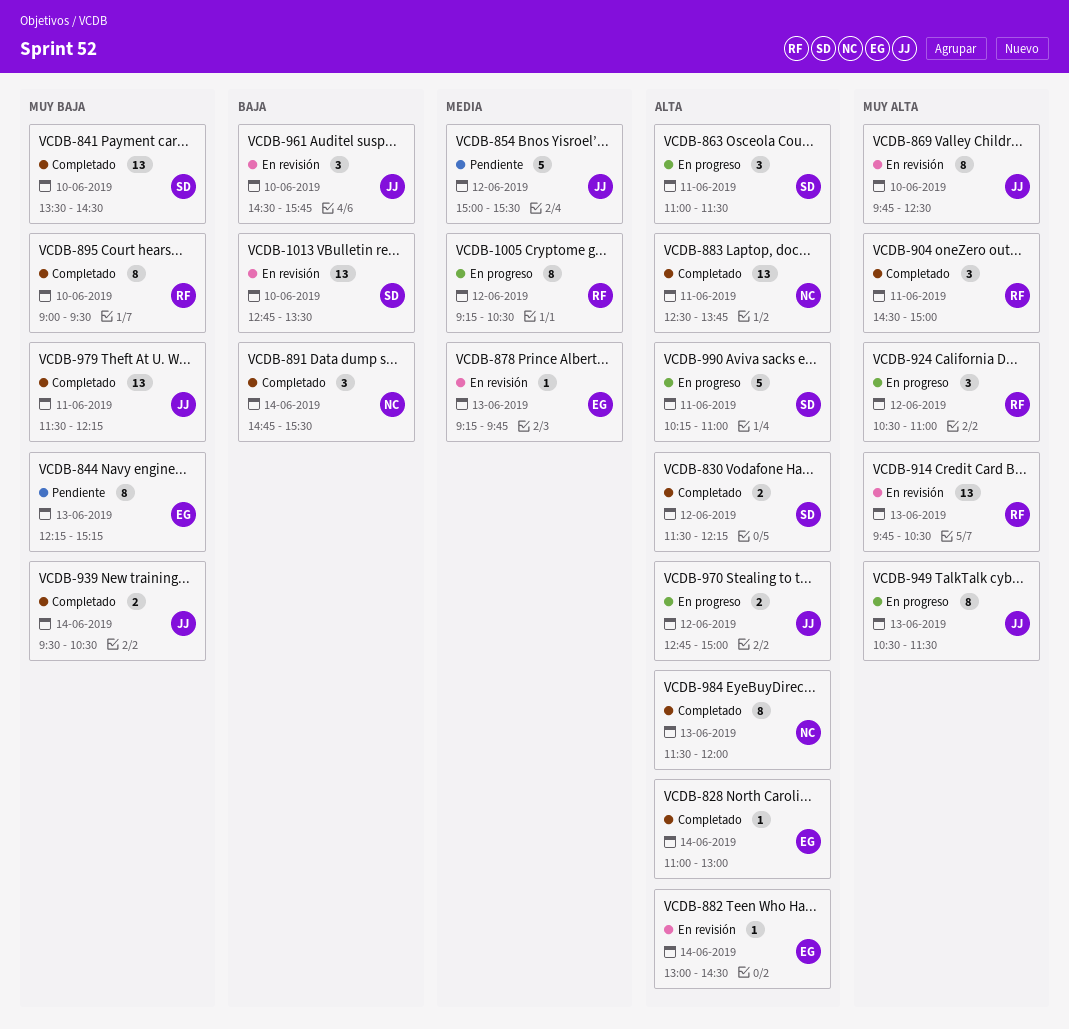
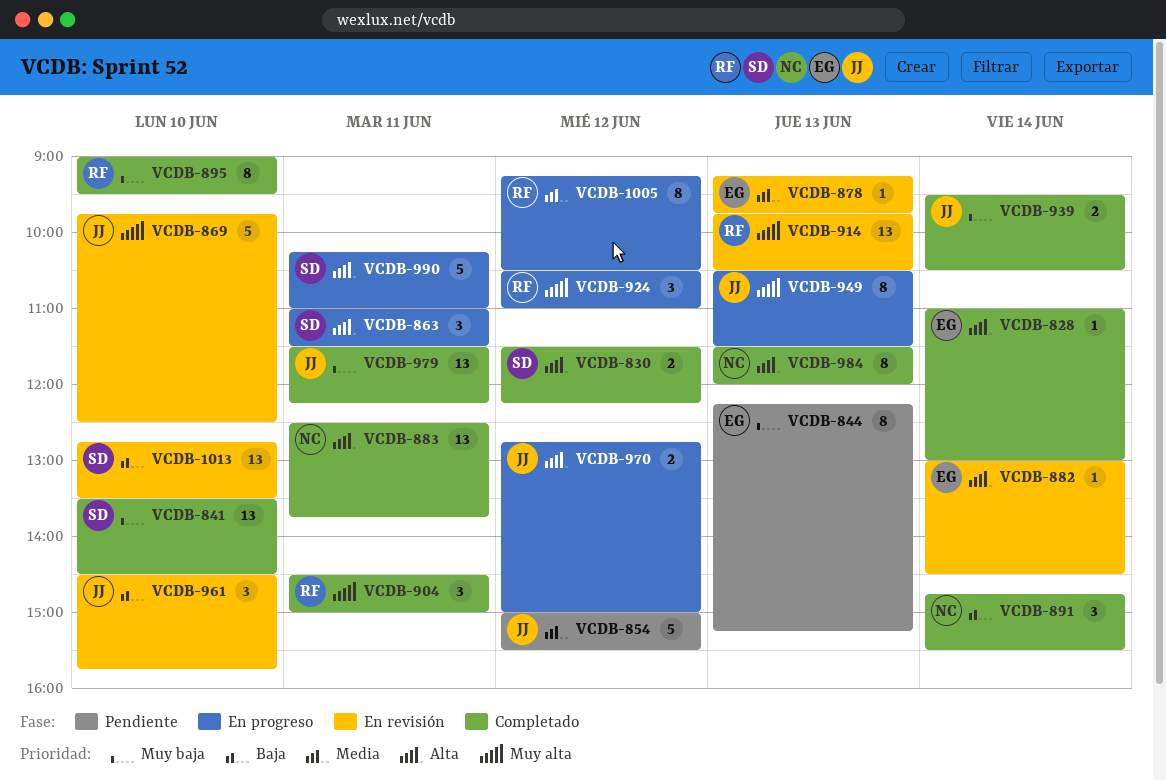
VCDB-869, estimate: 8 -> 5

